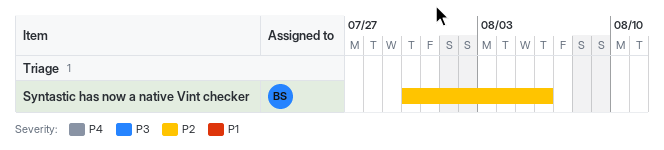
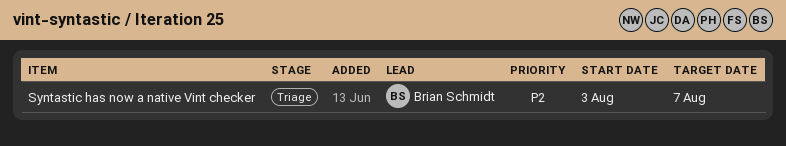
Syntastic has now a native Vint checker, start: Jul 30 -> Aug 3
Syntastic has now a native Vint checker, due: Aug 6 -> Aug 7

